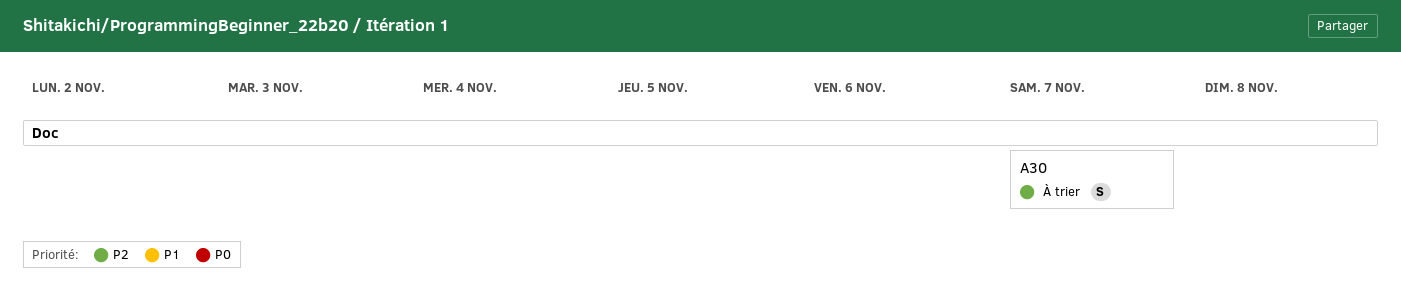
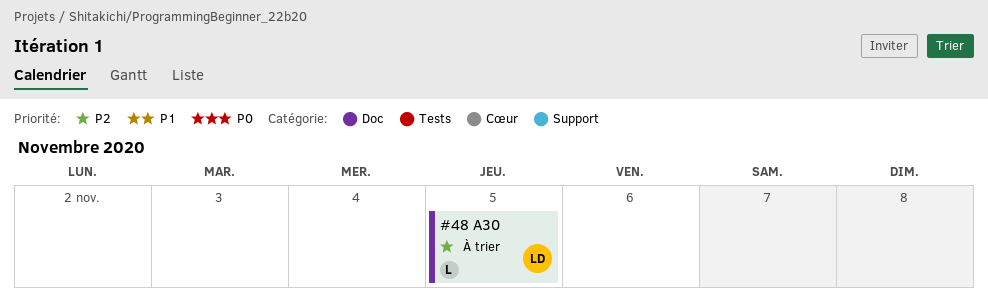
A30, estimate: S -> L
A30, due: Nov 7 -> Nov 5

